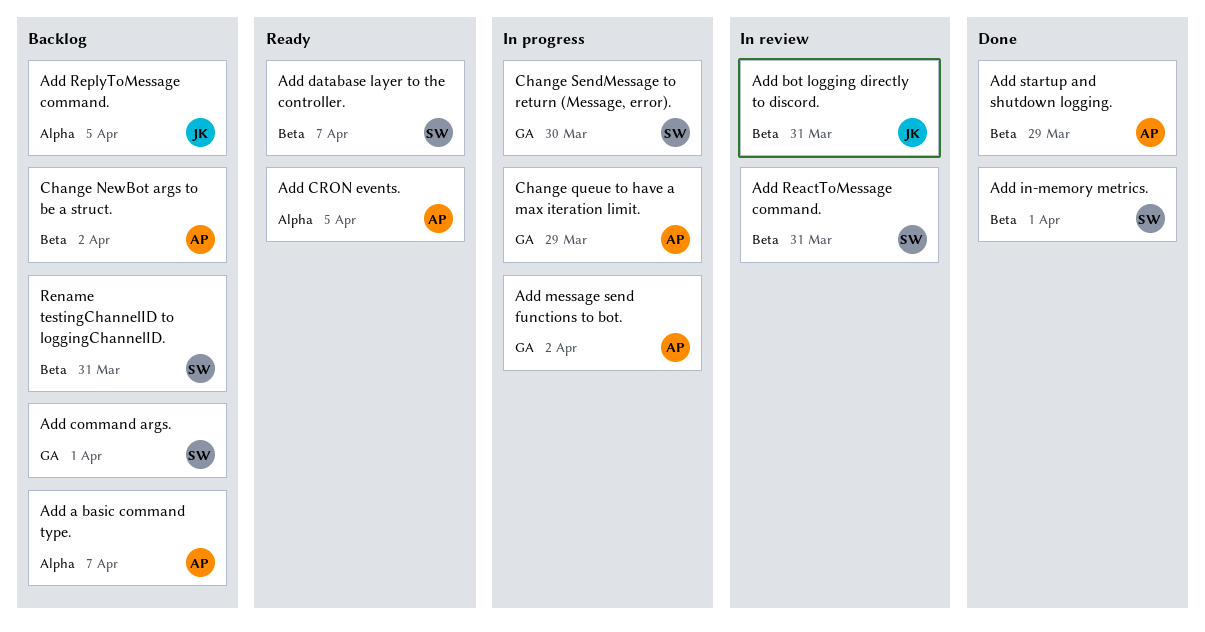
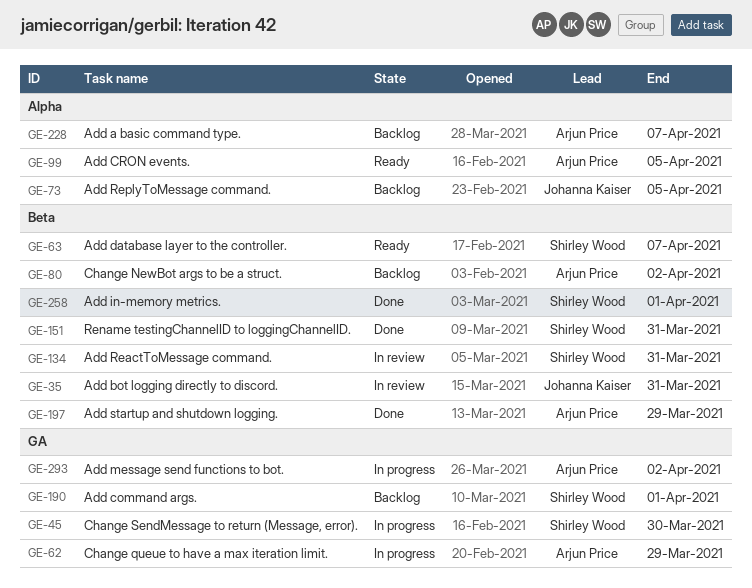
Rename testingChannelID to loggingChannelID., status: Backlog -> Done

